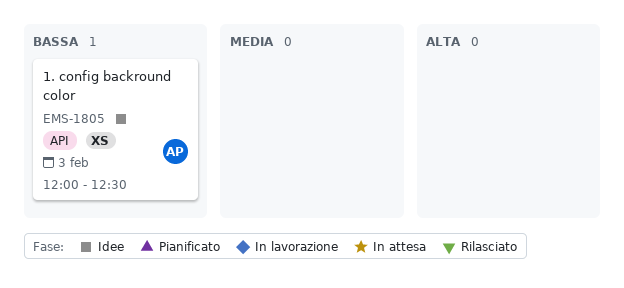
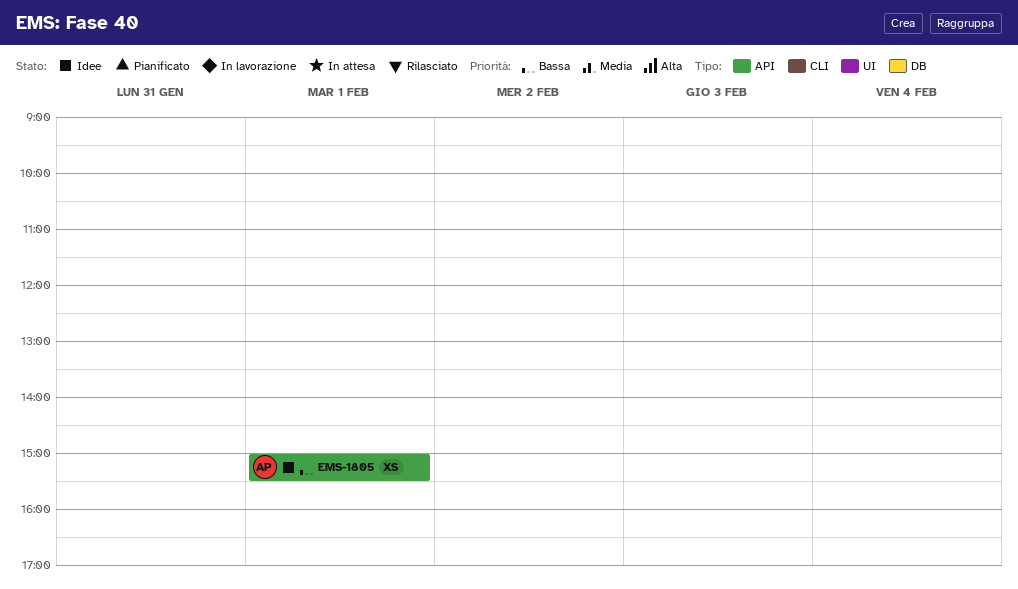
EMS-1805, day: Feb 3 -> Feb 1
EMS-1805, begins: 12:00 -> 15:00
EMS-1805, ends: 12:30 -> 15:30

